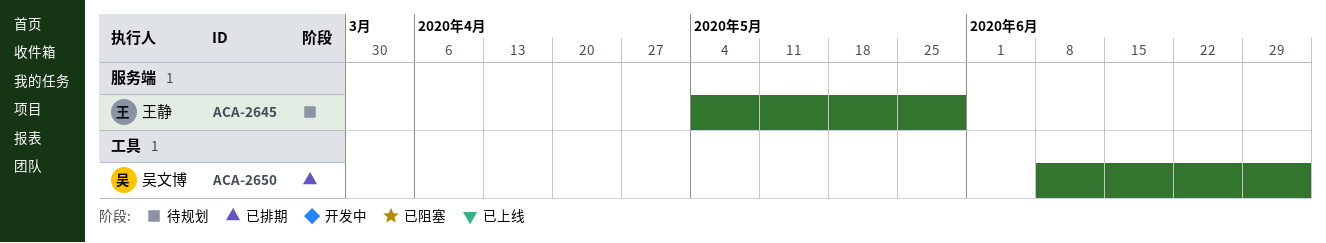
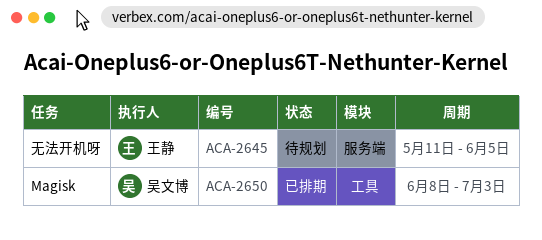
ACA-2645, start: May 4 -> May 11
ACA-2645, due: May 29 -> Jun 5

